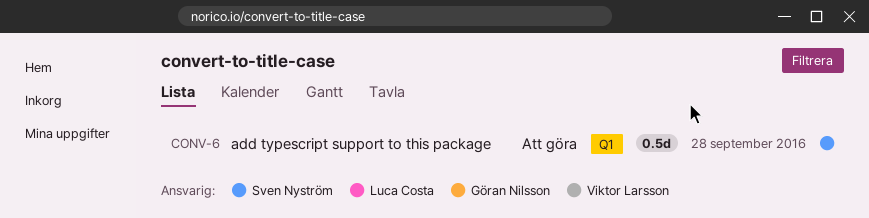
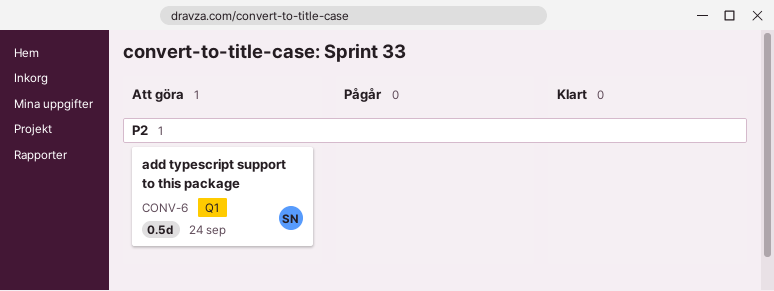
CONV-6, due: Sep 28 -> Sep 24

